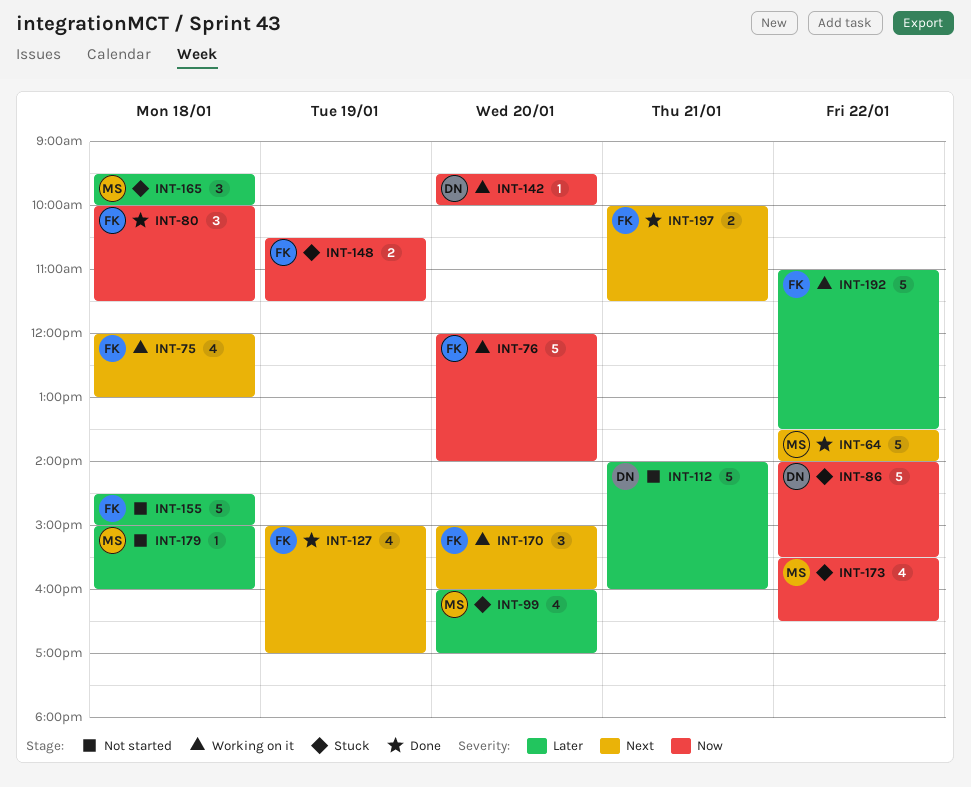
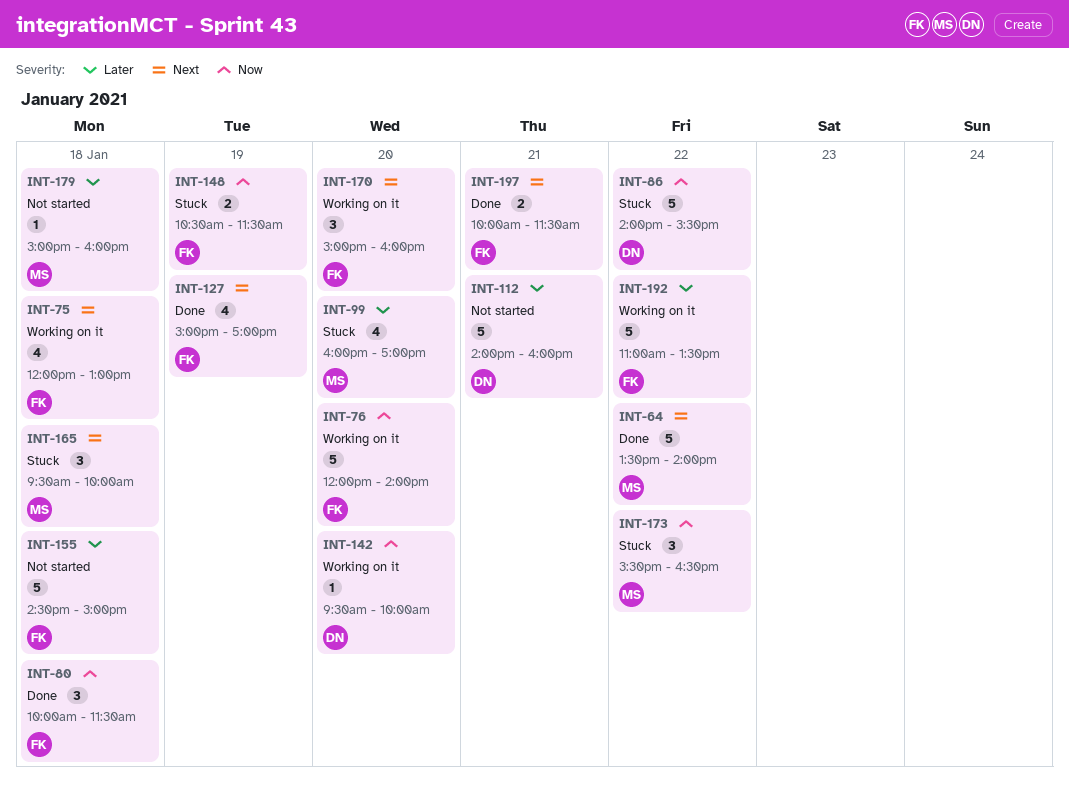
INT-165, priority: Later -> Next
INT-173, estimate: 4 -> 3

